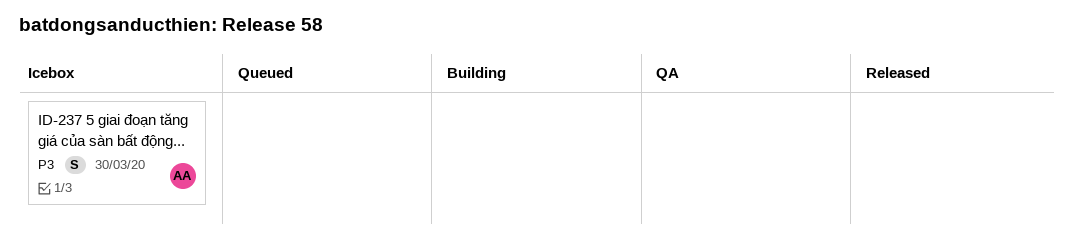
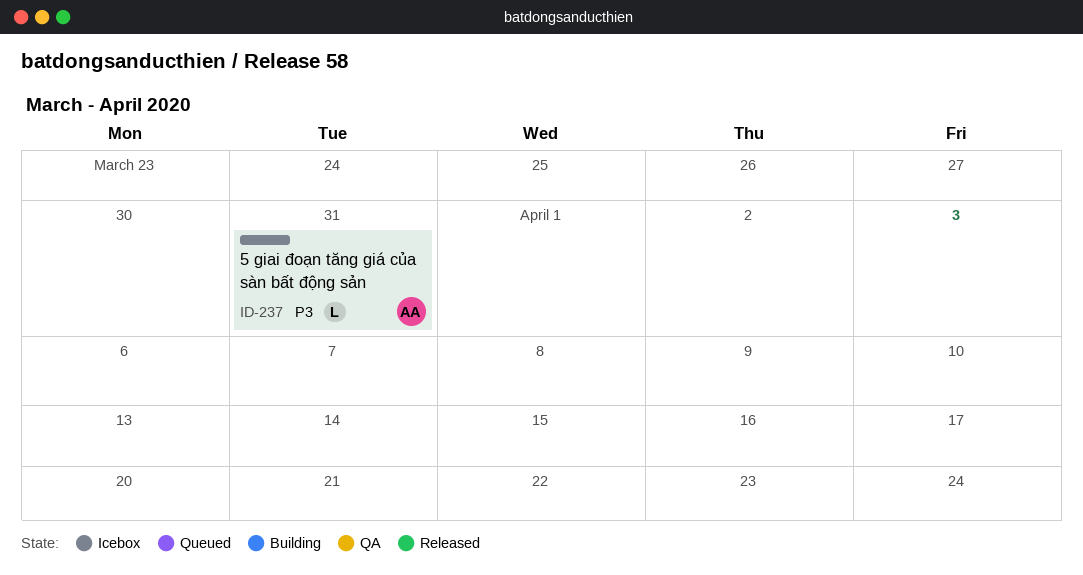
ID-237, estimate: S -> L
ID-237, due: Mar 30 -> Mar 31

